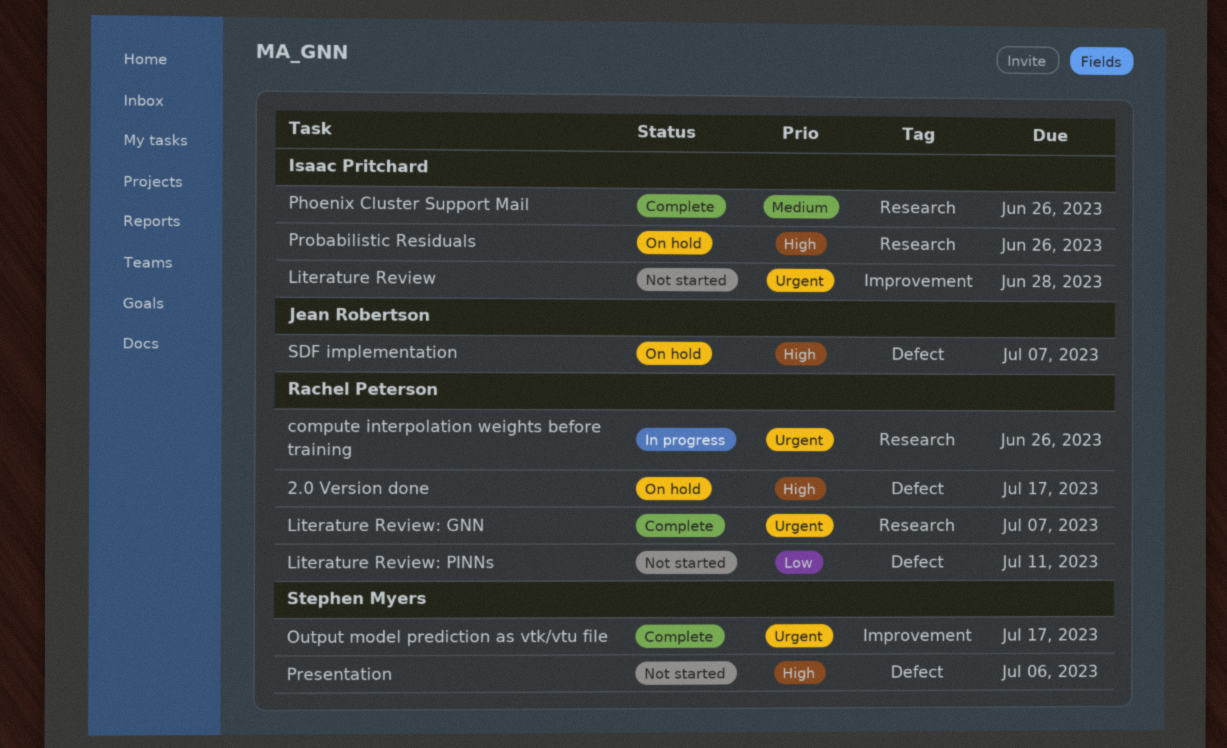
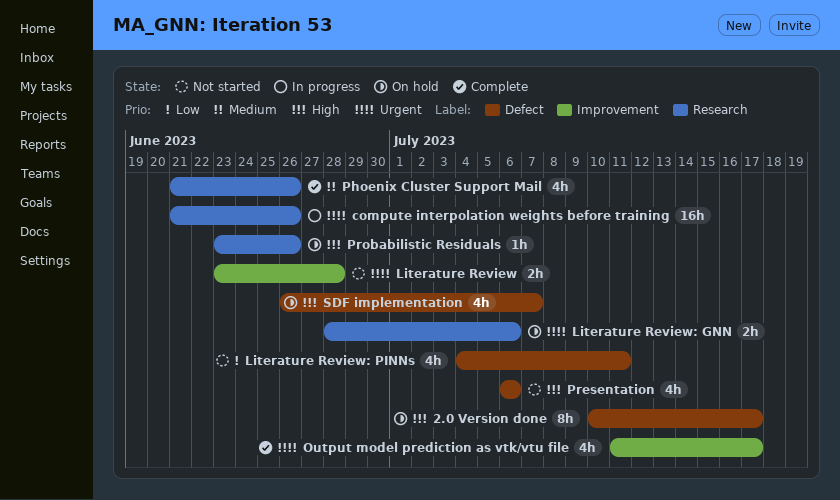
Literature Review: GNN, status: Complete -> On hold
Literature Review: GNN, due: Jul 7 -> Jul 6

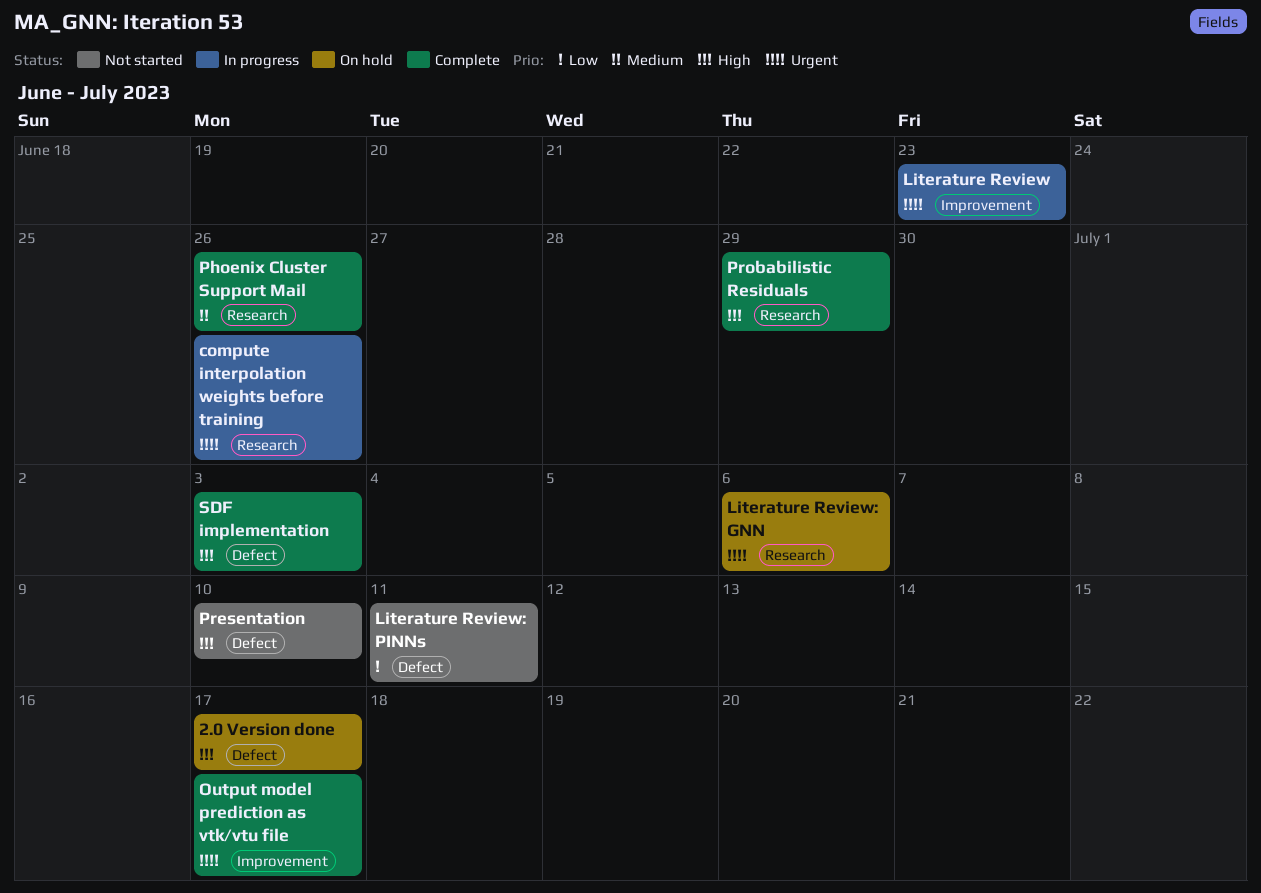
Literature Review, status: Not started -> In progress
Literature Review, due: Jun 28 -> Jun 23
Presentation, due: Jul 6 -> Jul 10
Probabilistic Residuals, status: On hold -> Complete
Probabilistic Residuals, due: Jun 26 -> Jun 29
SDF implementation, status: On hold -> Complete
SDF implementation, due: Jul 7 -> Jul 3

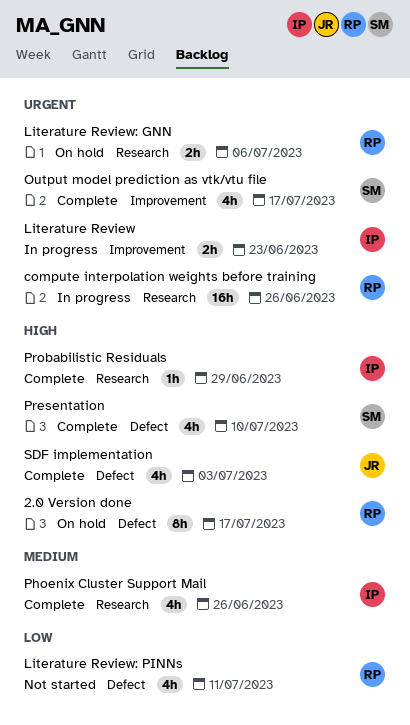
Presentation, status: Not started -> Complete

